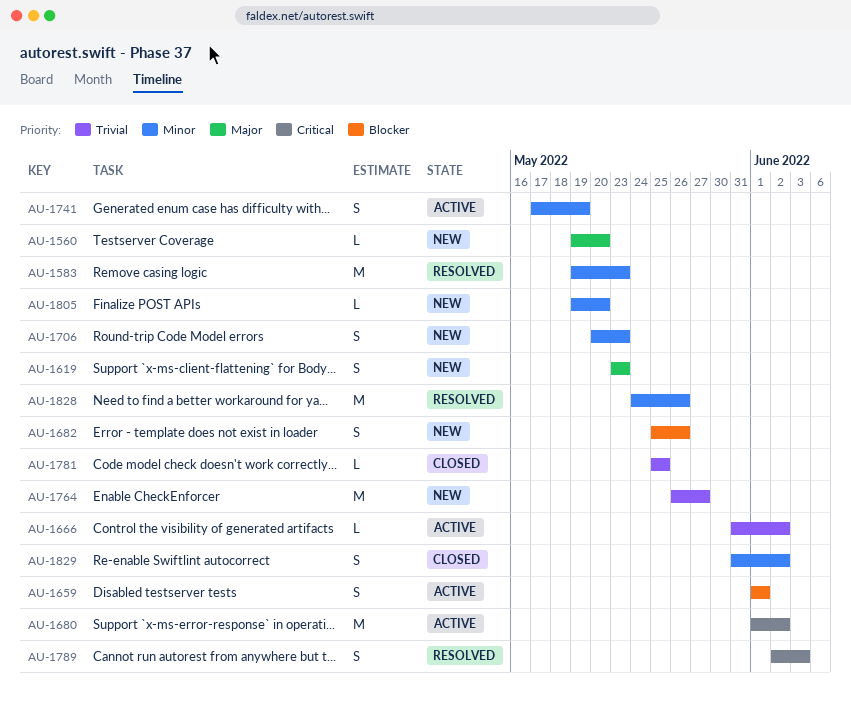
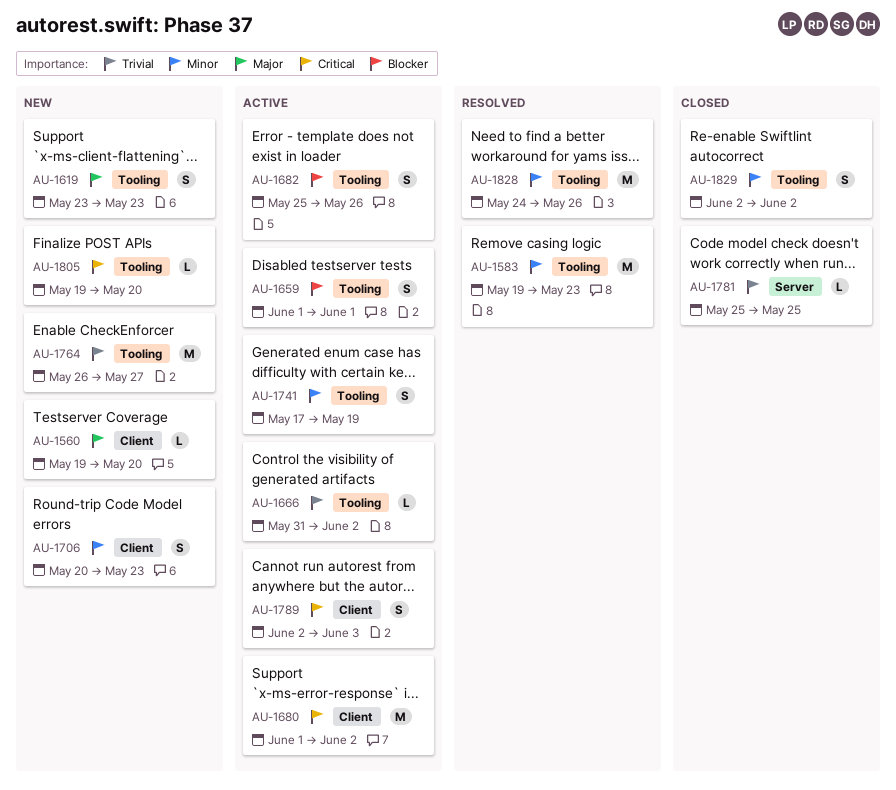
AU-1682, status: New -> Active
AU-1789, status: Resolved -> Active
AU-1805, priority: Minor -> Critical
AU-1829, start: May 31 -> Jun 2

